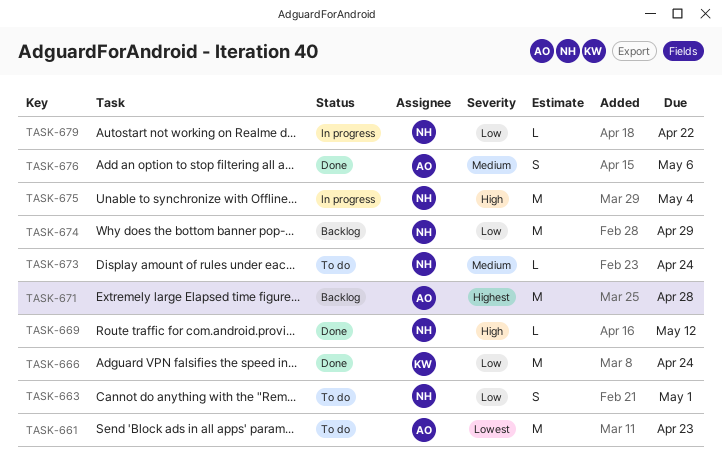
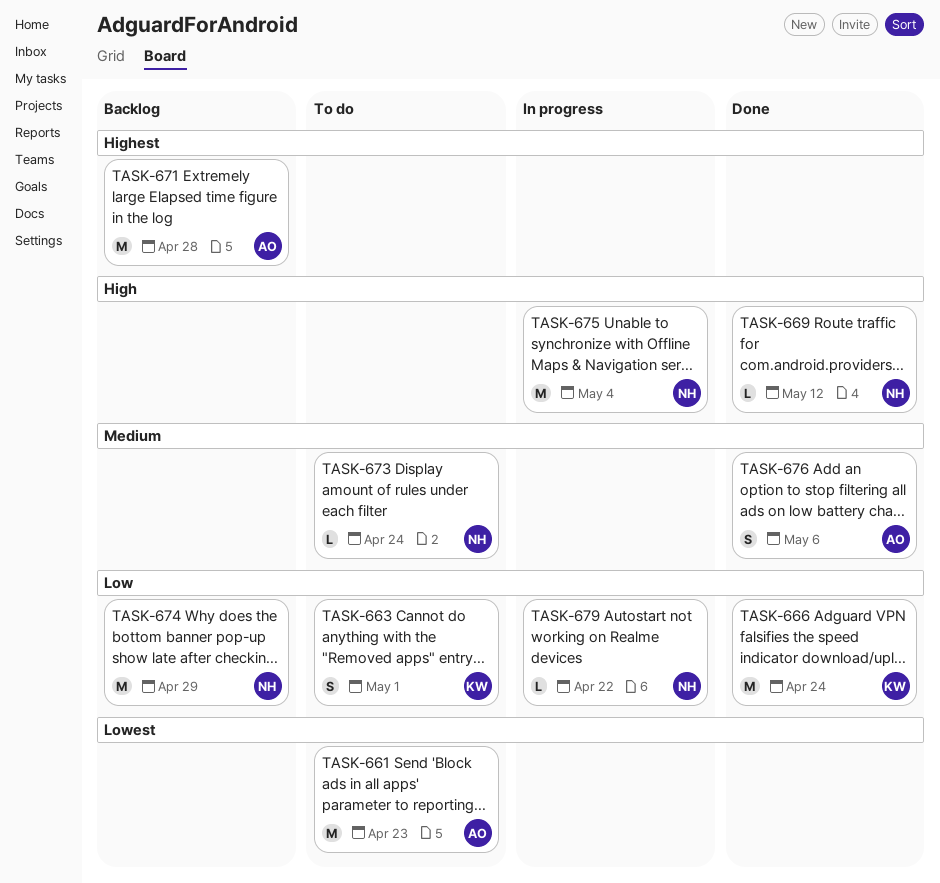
TASK-663, owner: NH -> KW

